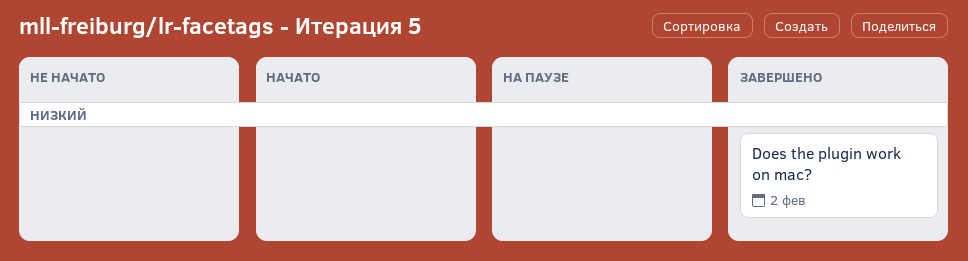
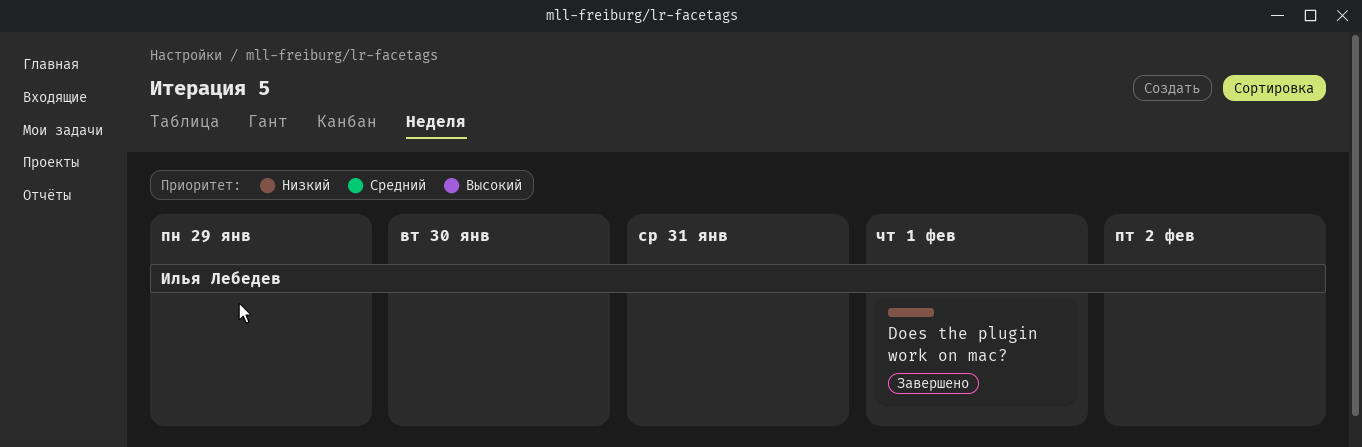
Does the plugin work on mac?, due: Feb 2 -> Feb 1

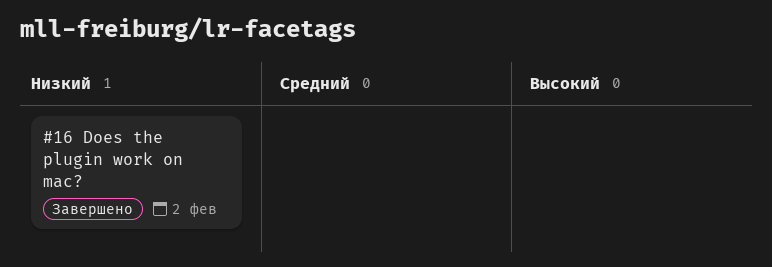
Does the plugin work on mac?, due: Feb 1 -> Feb 2

